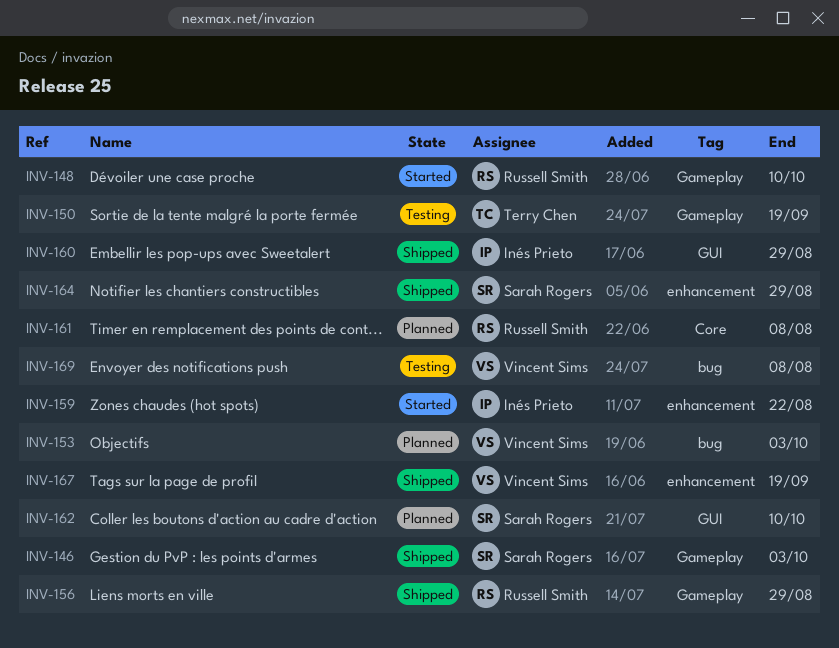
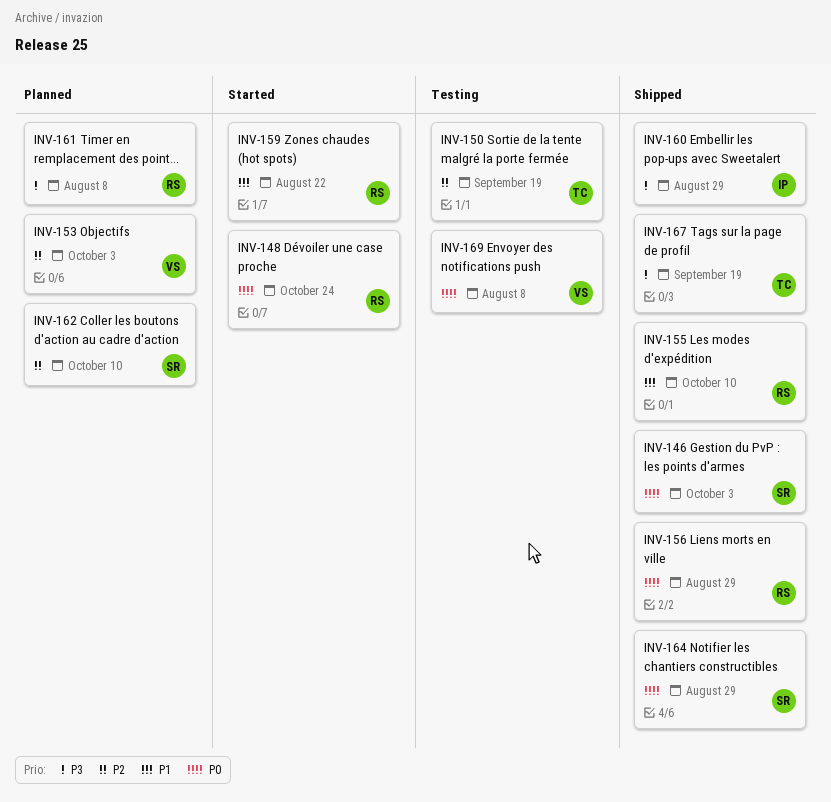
INV-148, due: Oct 10 -> Oct 24
INV-155: none -> present
INV-159, owner: Inés Prieto -> Russell Smith
INV-167, owner: Vincent Sims -> Terry Chen

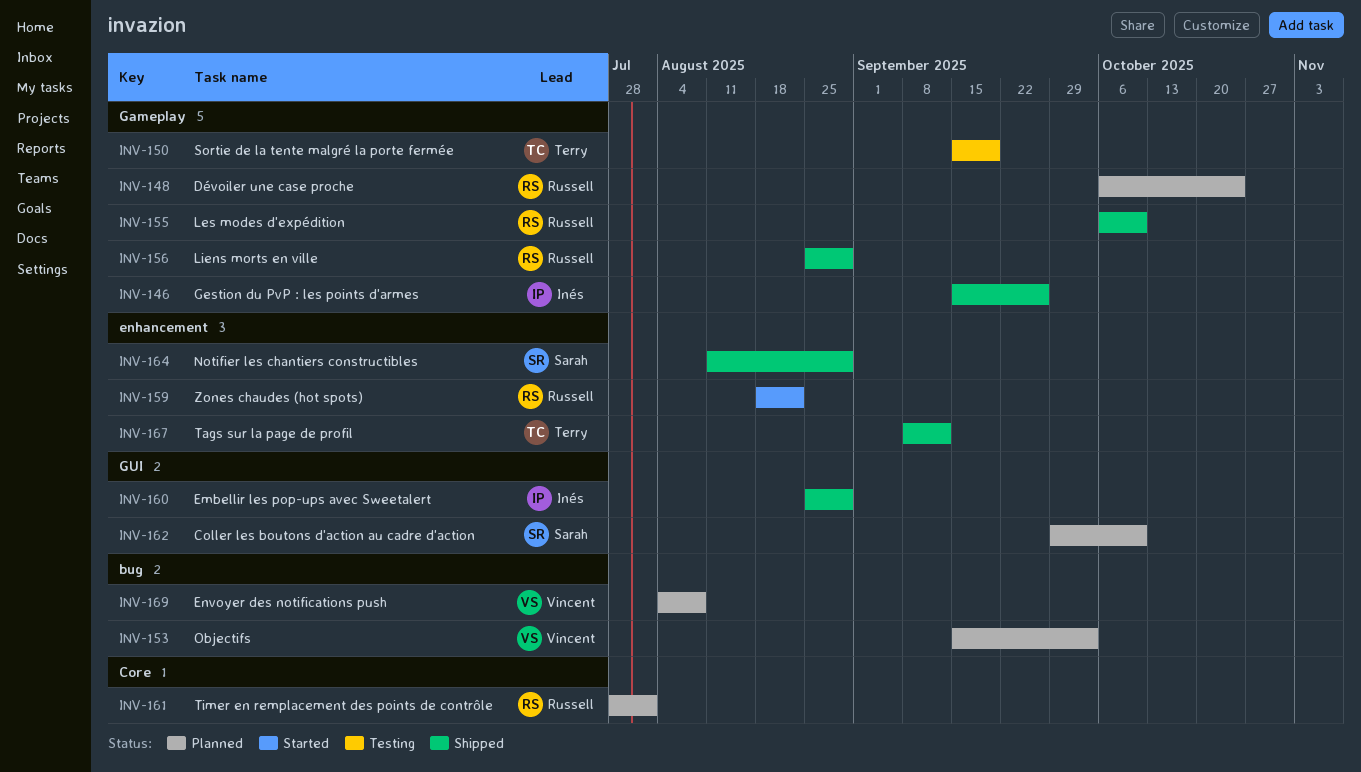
INV-146, owner: Sarah -> Inés
INV-146, due: Oct 3 -> Sep 26
INV-148, status: Started -> Planned
INV-161, due: Aug 8 -> Aug 1
INV-167, due: Sep 19 -> Sep 12
INV-169, status: Testing -> Planned

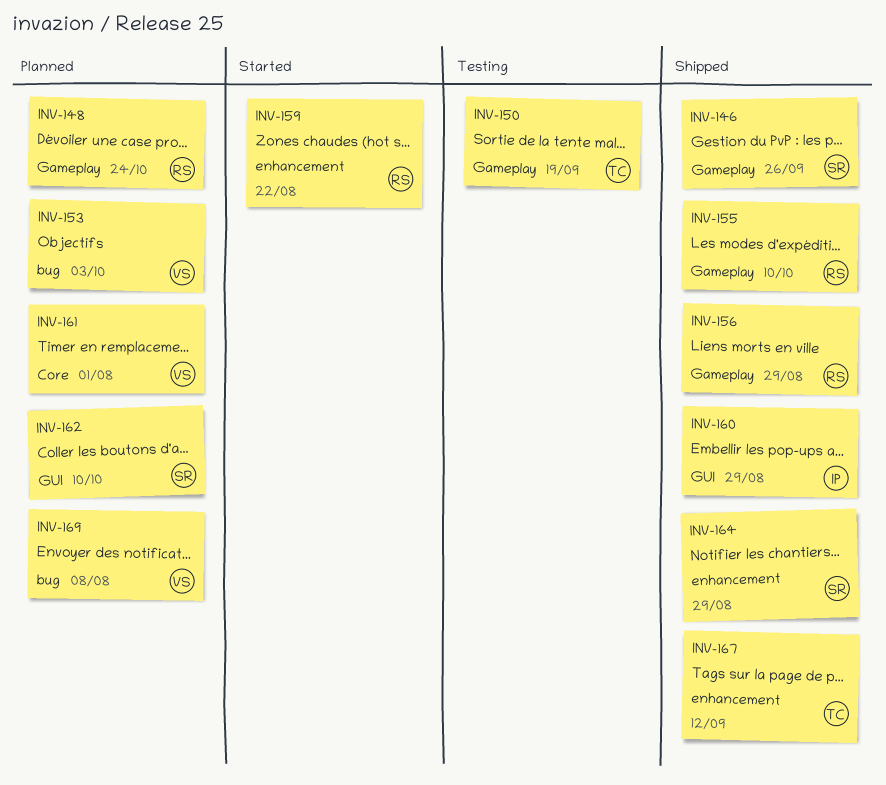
INV-146, owner: Inés -> Sarah
INV-161, owner: Russell -> Vincent

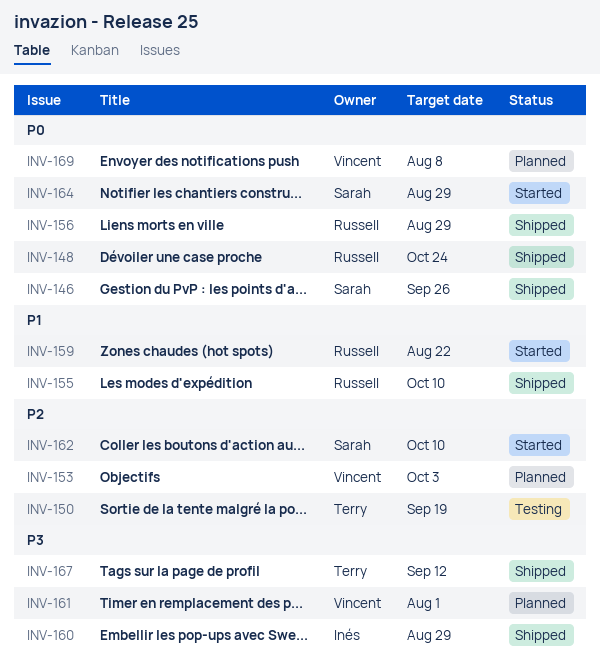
INV-148, status: Planned -> Shipped
INV-162, status: Planned -> Started
INV-164, status: Shipped -> Started

